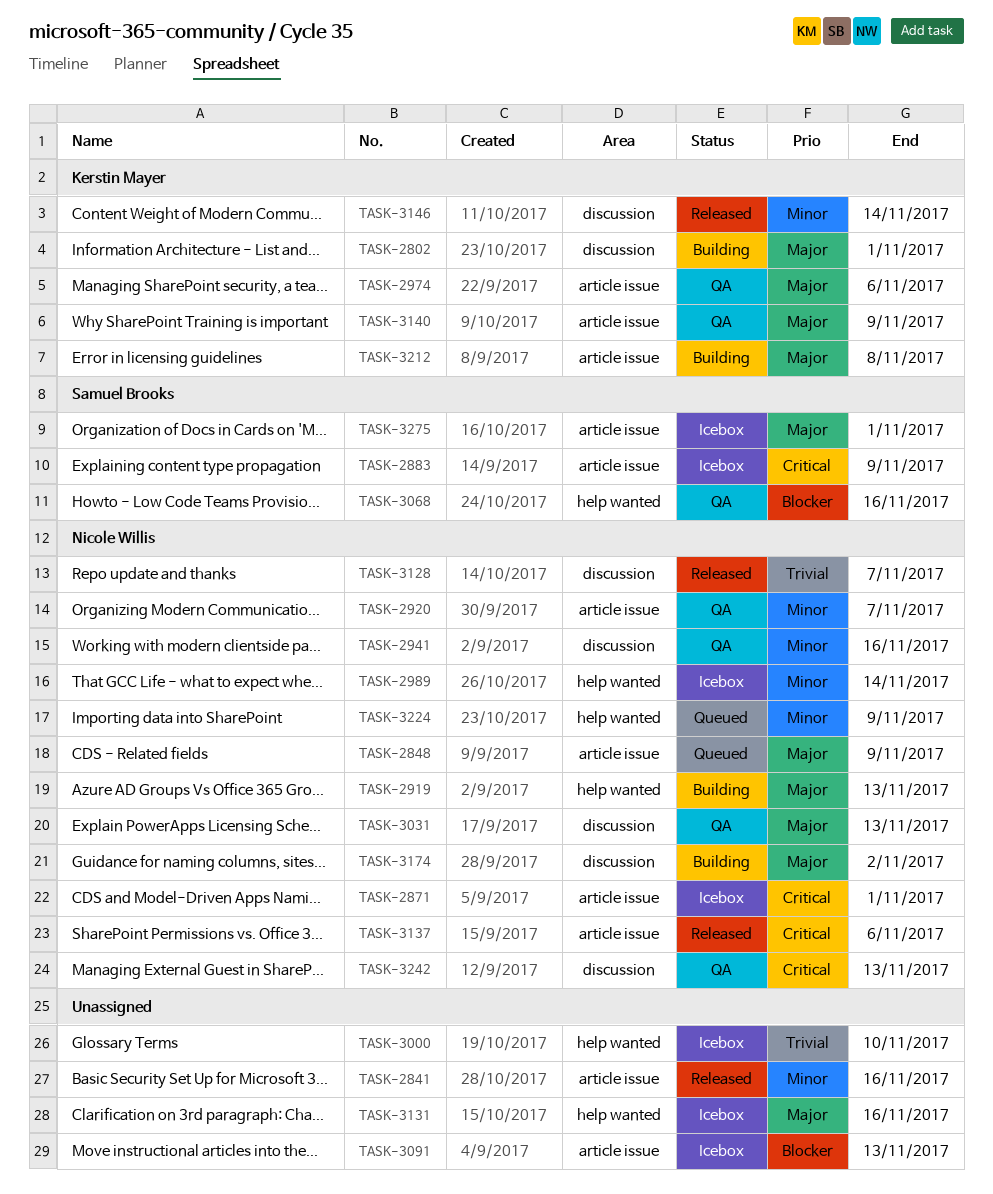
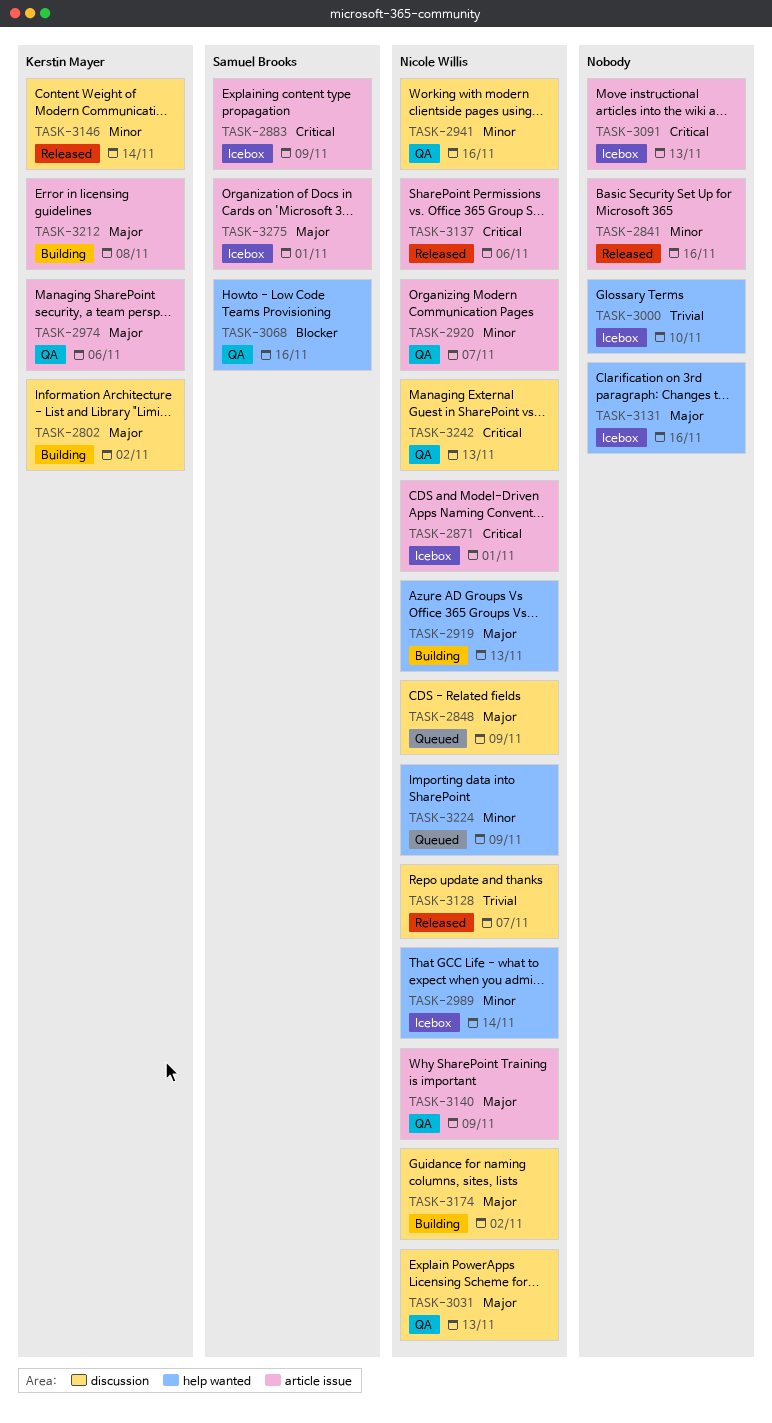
TASK-2802, due: Nov 1 -> Nov 2
TASK-2848, label: article issue -> discussion
TASK-3091, priority: Blocker -> Critical
TASK-3140, owner: Kerstin Mayer -> Nicole Willis

